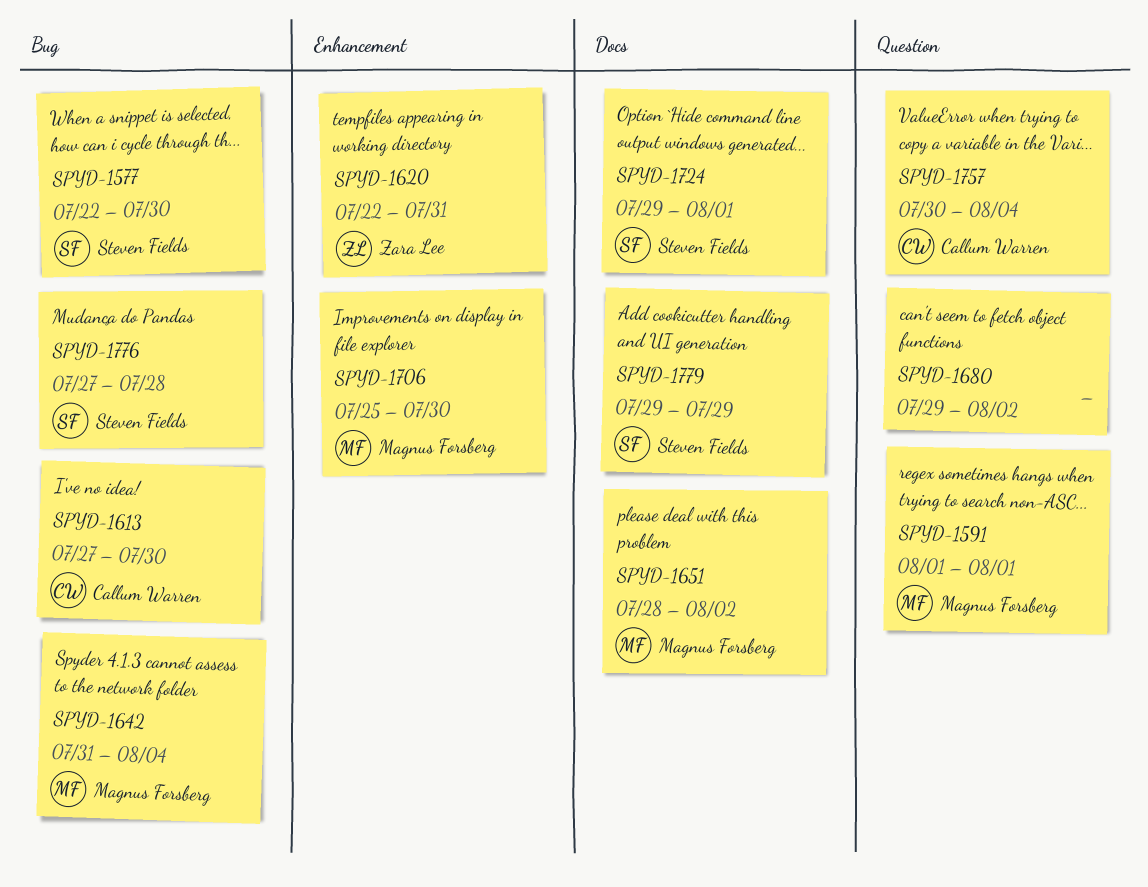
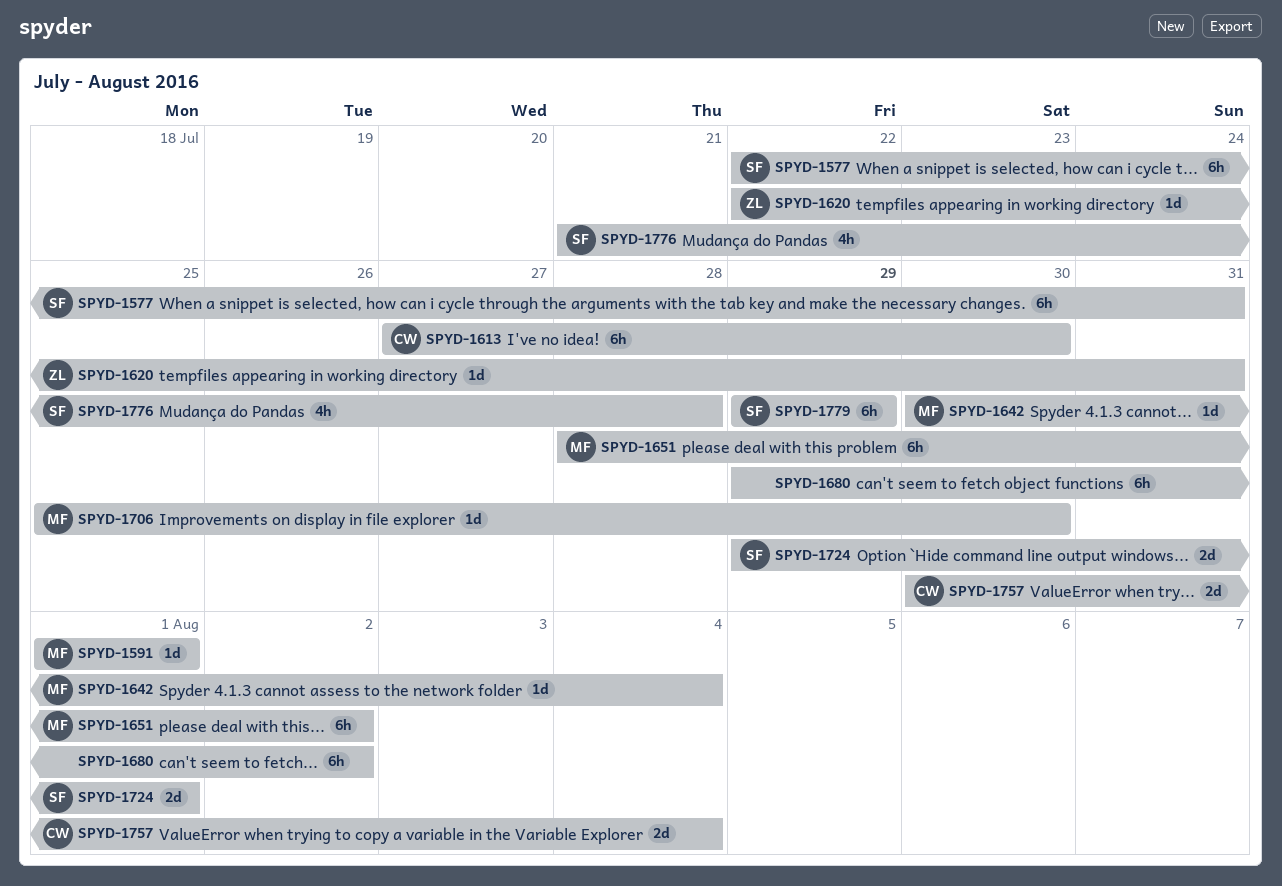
SPYD-1577, due: Jul 30 -> Jul 31
SPYD-1642, start: Jul 31 -> Jul 30
SPYD-1776, start: Jul 27 -> Jul 21

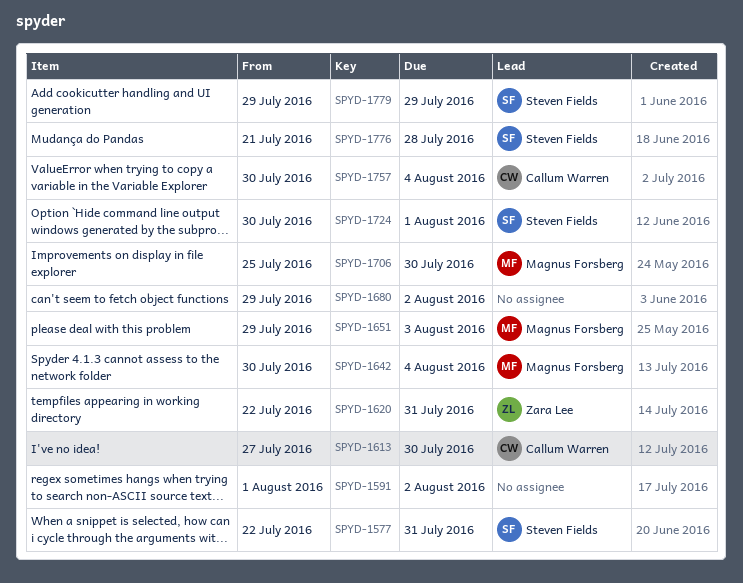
SPYD-1591, owner: Magnus Forsberg -> none
SPYD-1591, due: Aug 1 -> Aug 2
SPYD-1651, start: Jul 28 -> Jul 29
SPYD-1651, due: Aug 2 -> Aug 3
SPYD-1724, start: Jul 29 -> Jul 30

